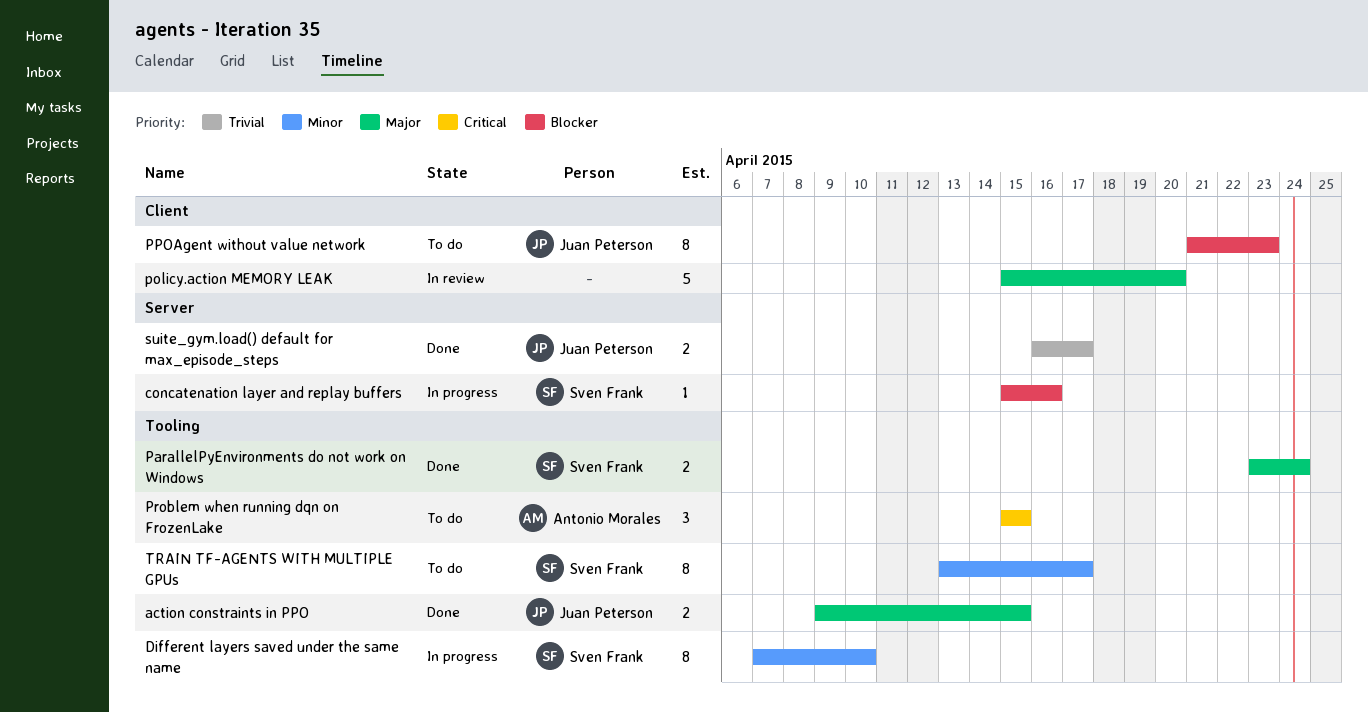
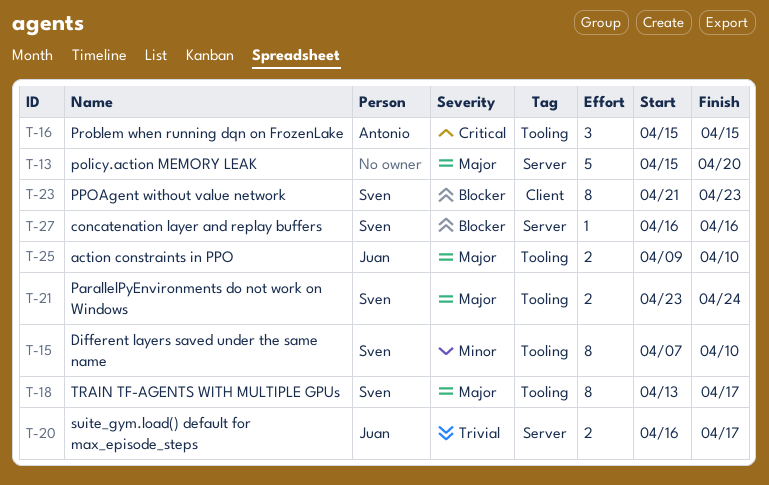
action constraints in PPO, due: Apr 15 -> Apr 10
concatenation layer and replay buffers, start: Apr 15 -> Apr 16
policy.action MEMORY LEAK, label: Client -> Server
PPOAgent without value network, owner: Juan Peterson -> Sven Frank
TRAIN TF-AGENTS WITH MULTIPLE GPUs, priority: Minor -> Major

